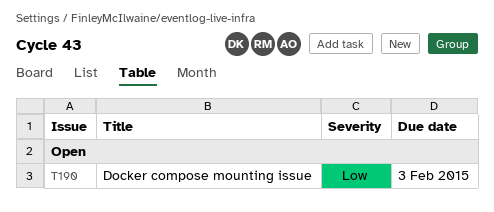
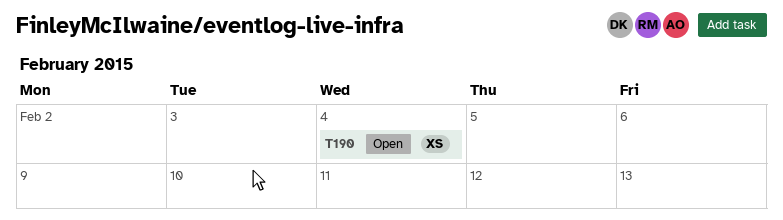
T190, due: Feb 3 -> Feb 4

